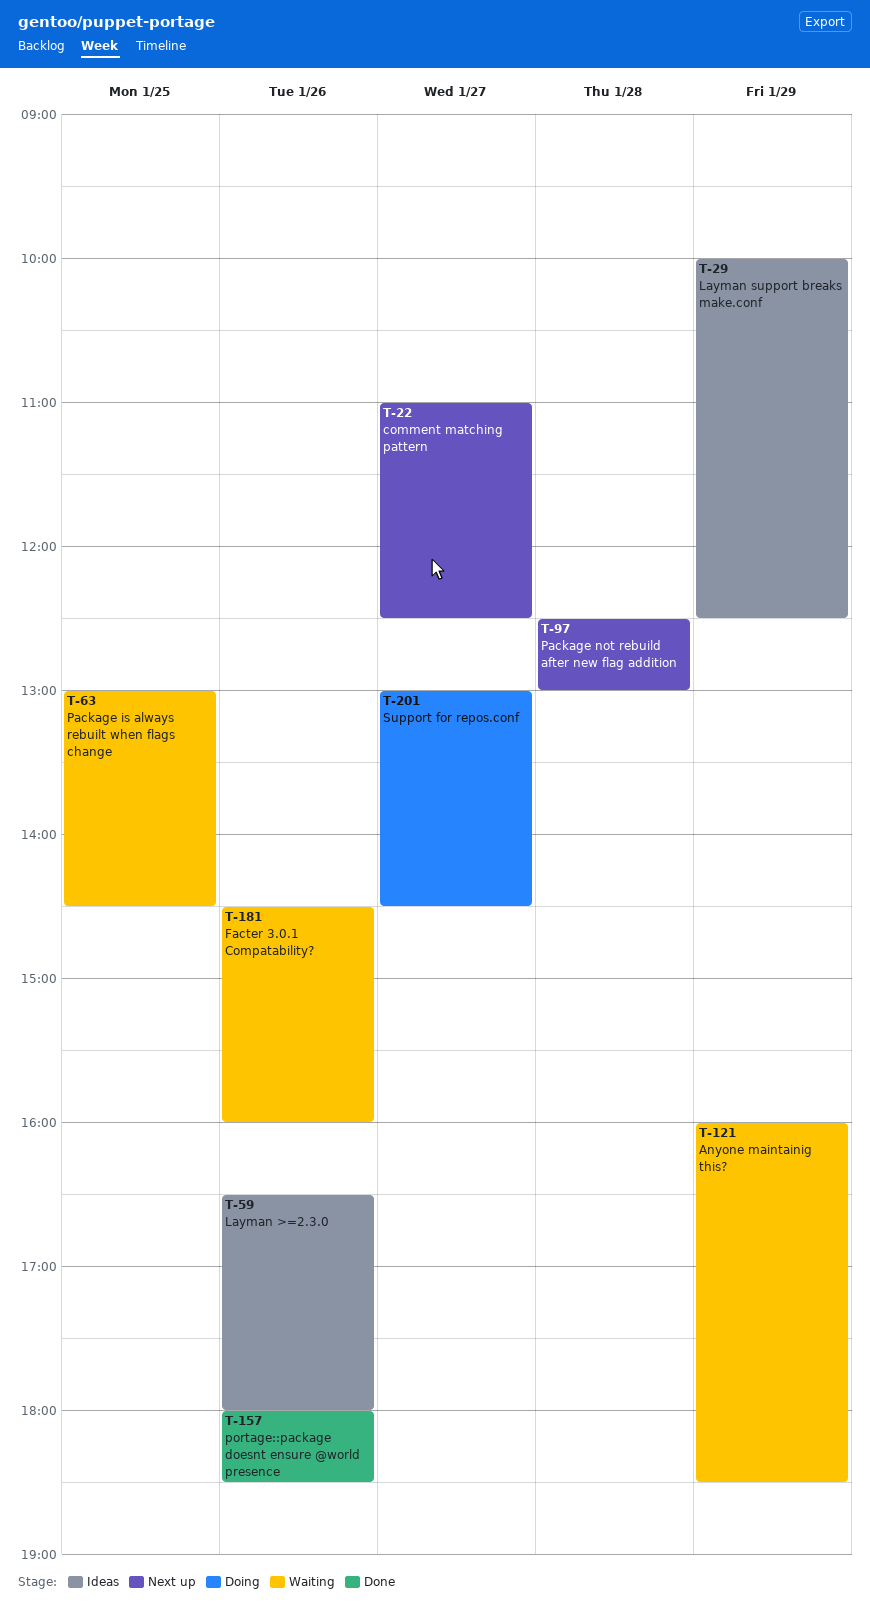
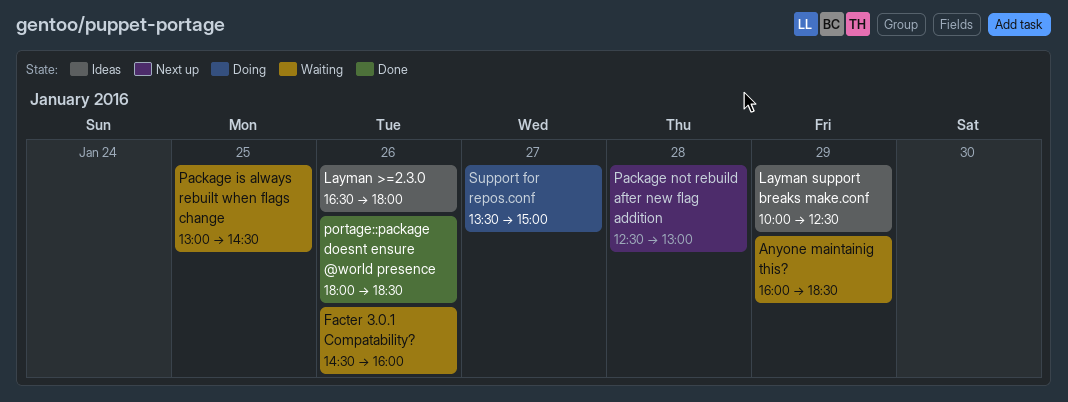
comment matching pattern: present -> none
Support for repos.conf, begins: 13:00 -> 13:30
Support for repos.conf, ends: 14:30 -> 15:00

